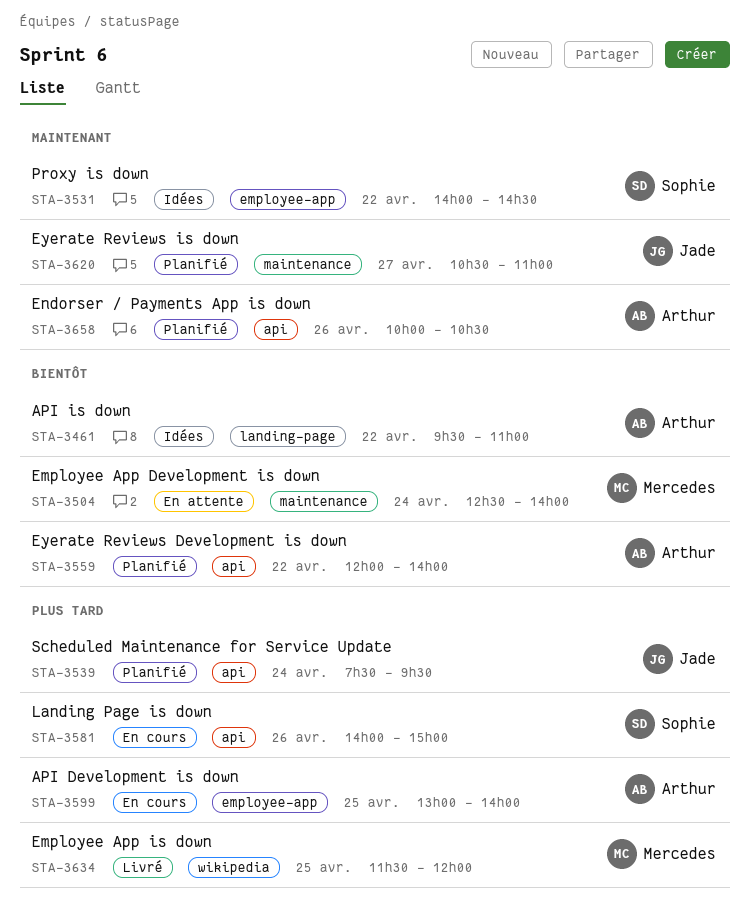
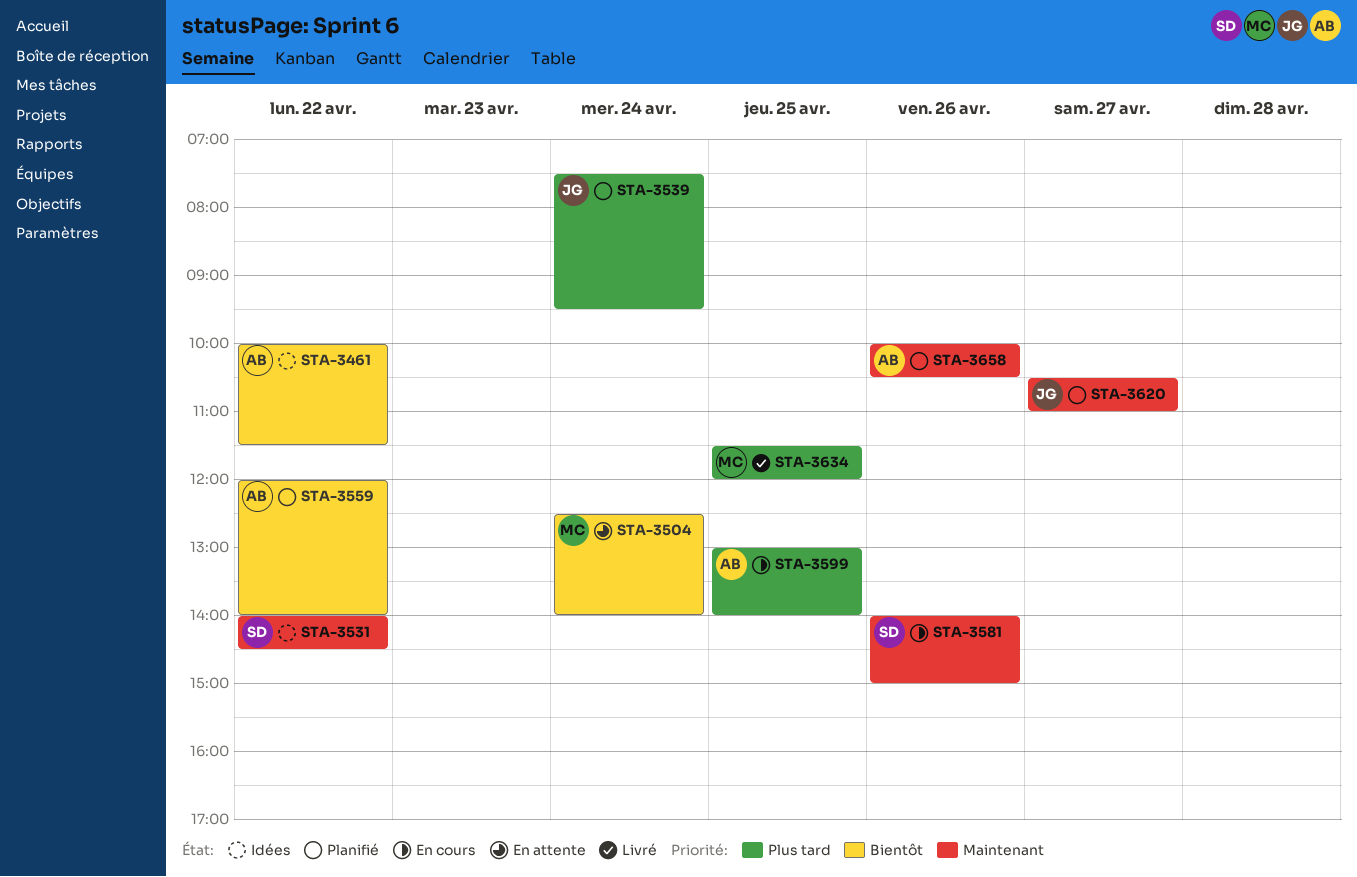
STA-3461, begins: 09:30 -> 10:00
STA-3461, ends: 11:00 -> 11:30
STA-3581, priority: Plus tard -> Maintenant

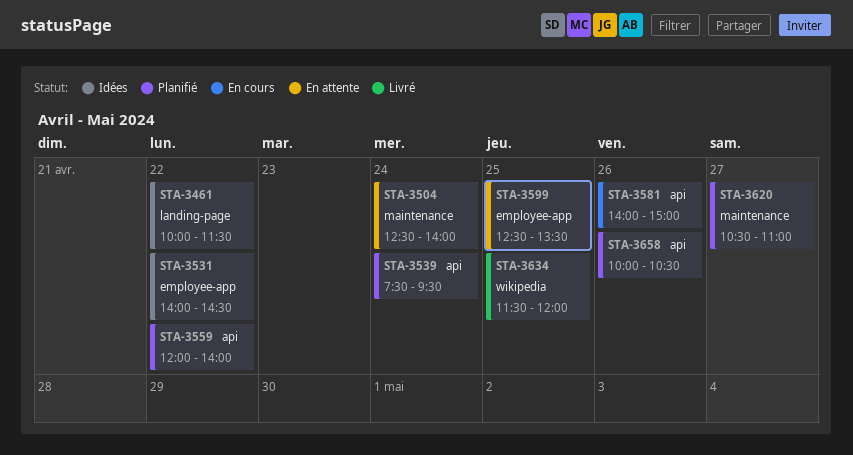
STA-3599, status: En cours -> En attente
STA-3599, begins: 13:00 -> 12:30
STA-3599, ends: 14:00 -> 13:30

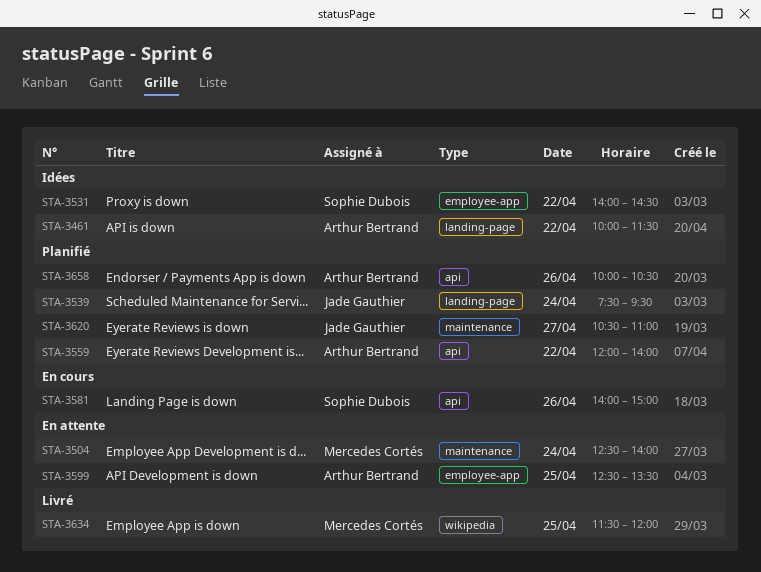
STA-3539, label: api -> landing-page

